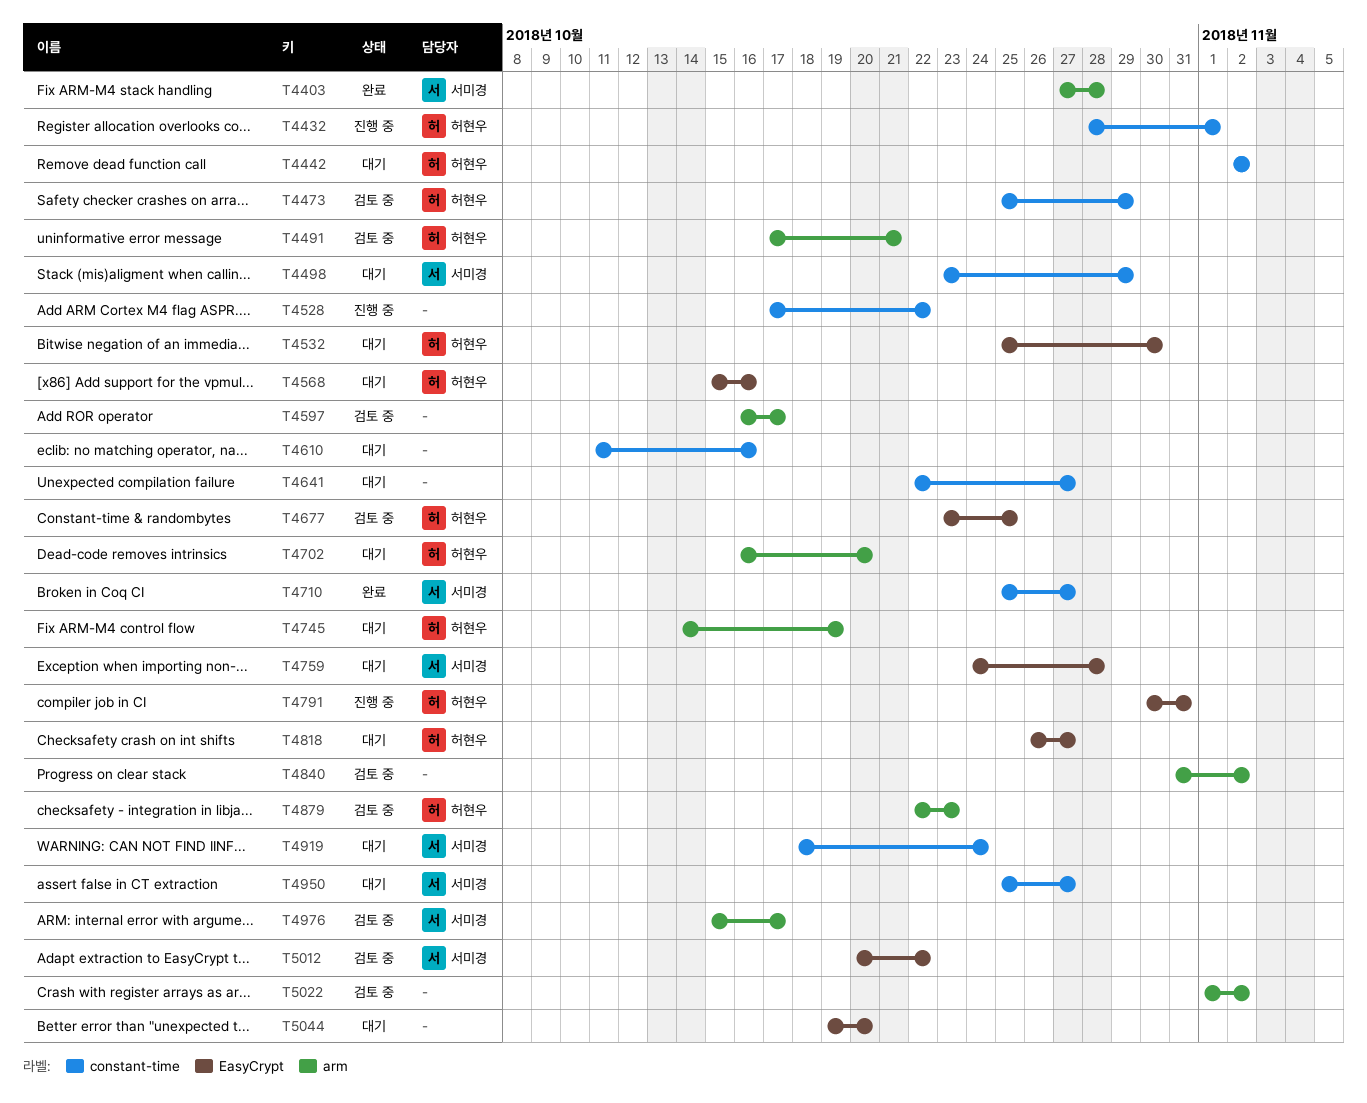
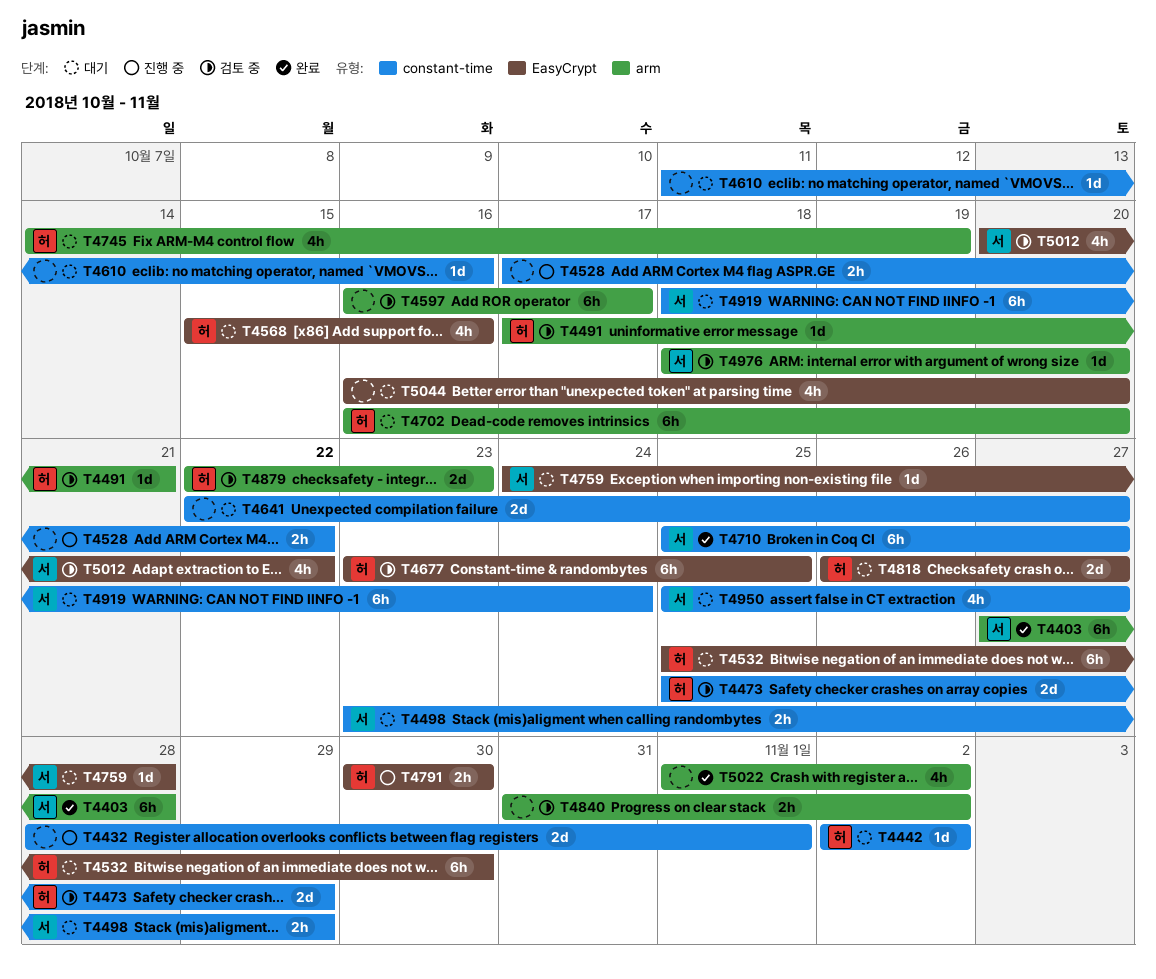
T4432, owner: 허현우 -> none
T4791, due: Oct 31 -> Oct 30
T4976, start: Oct 15 -> Oct 18
T4976, due: Oct 17 -> Oct 20
T5022, status: 검토 중 -> 완료
T5044, start: Oct 19 -> Oct 16

